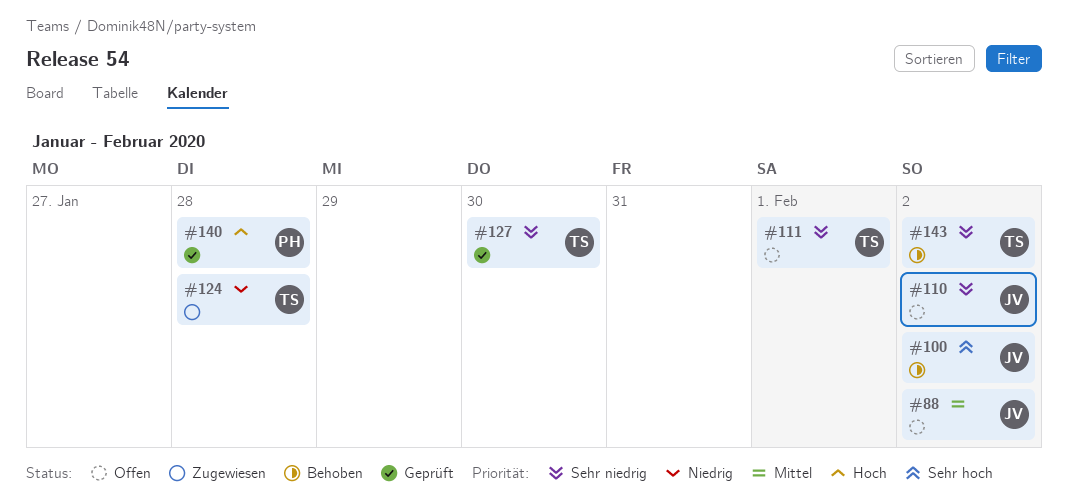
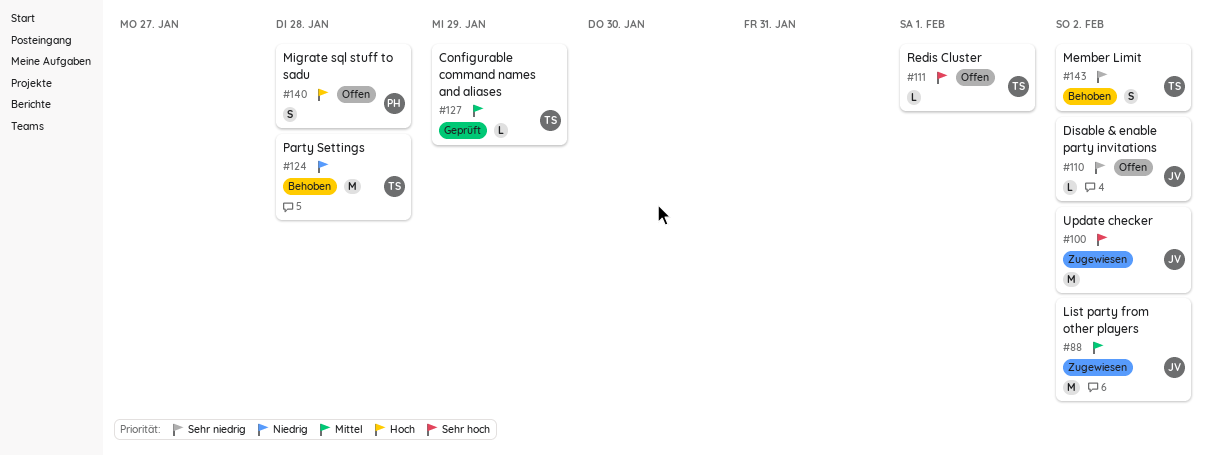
#88, status: Offen -> Zugewiesen
#100, status: Behoben -> Zugewiesen
#111, priority: Sehr niedrig -> Sehr hoch
#124, status: Zugewiesen -> Behoben
#127, priority: Sehr niedrig -> Mittel
#127, due: Jan 30 -> Jan 29
#140, status: Geprüft -> Offen

